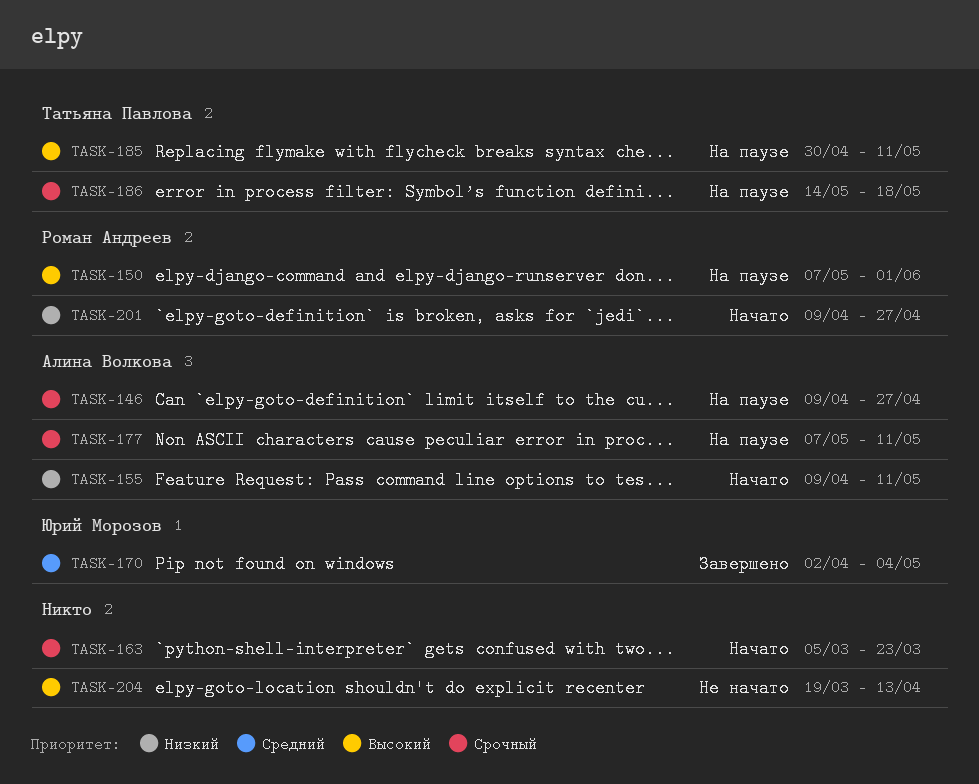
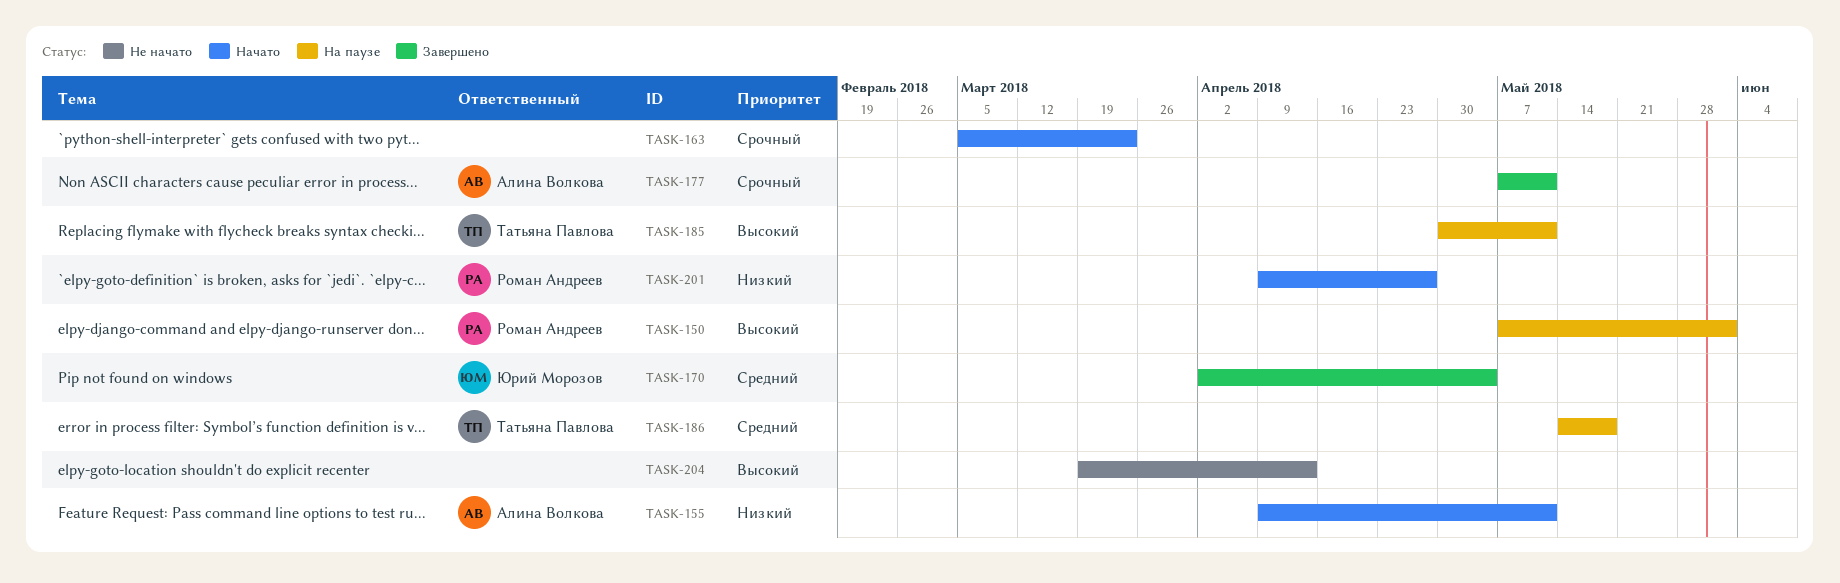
TASK-146: present -> none
TASK-177, status: На паузе -> Завершено
TASK-186, priority: Срочный -> Средний

